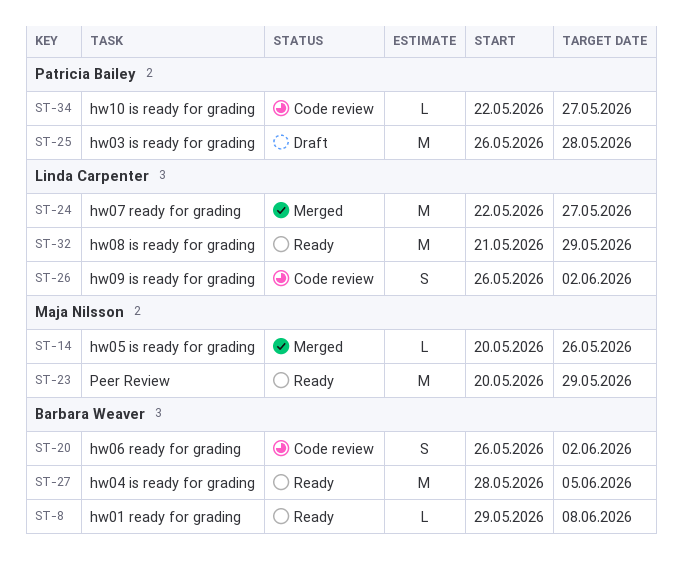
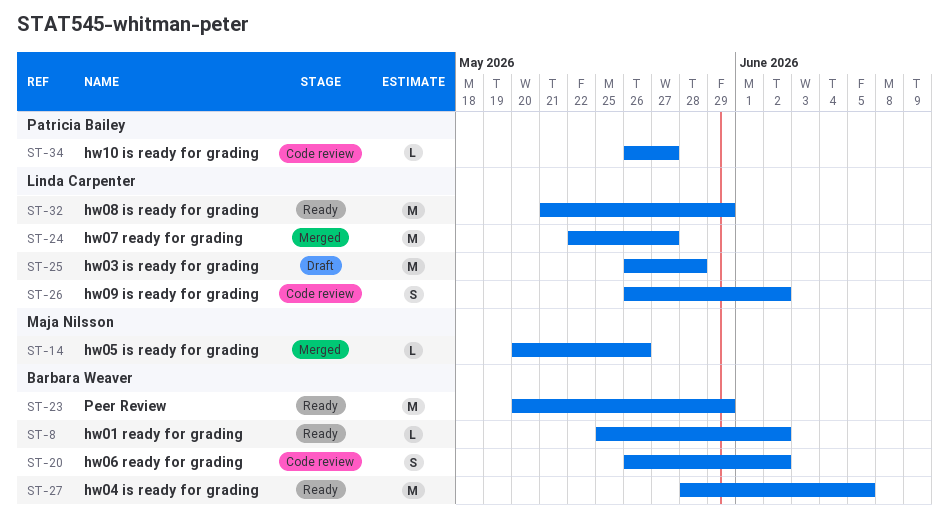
ST-8, start: May 29 -> May 25
ST-8, due: Jun 8 -> Jun 2
ST-23, owner: Maja Nilsson -> Barbara Weaver
ST-25, owner: Patricia Bailey -> Linda Carpenter
ST-34, start: May 22 -> May 26

